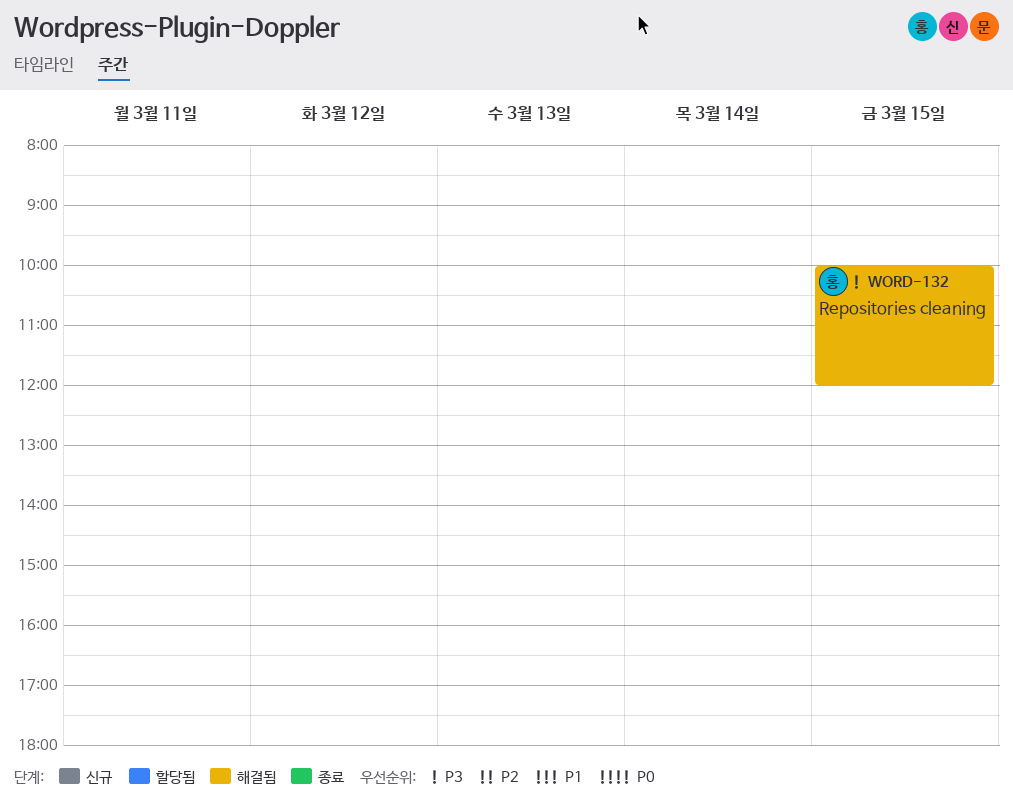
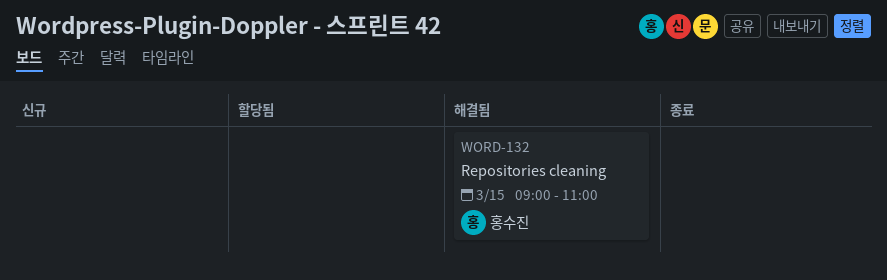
WORD-132, begins: 10:00 -> 09:00
WORD-132, ends: 12:00 -> 11:00

